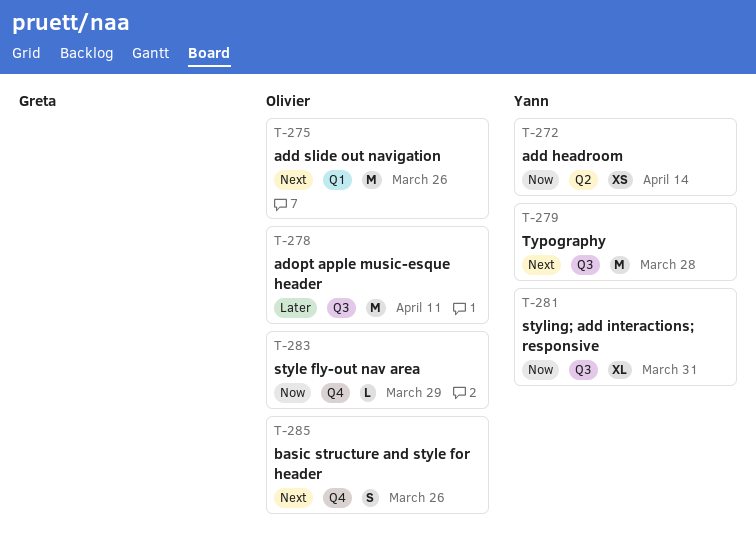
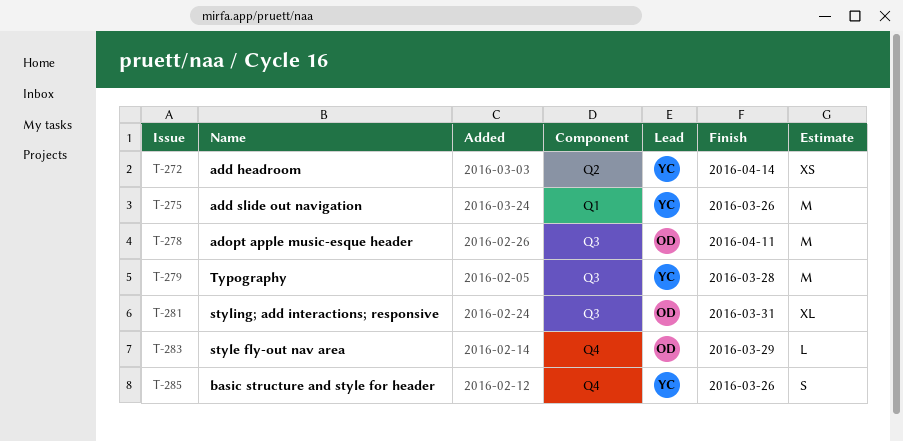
T-275, owner: Olivier -> Yann
T-281, owner: Yann -> Olivier
T-285, owner: Olivier -> Yann

